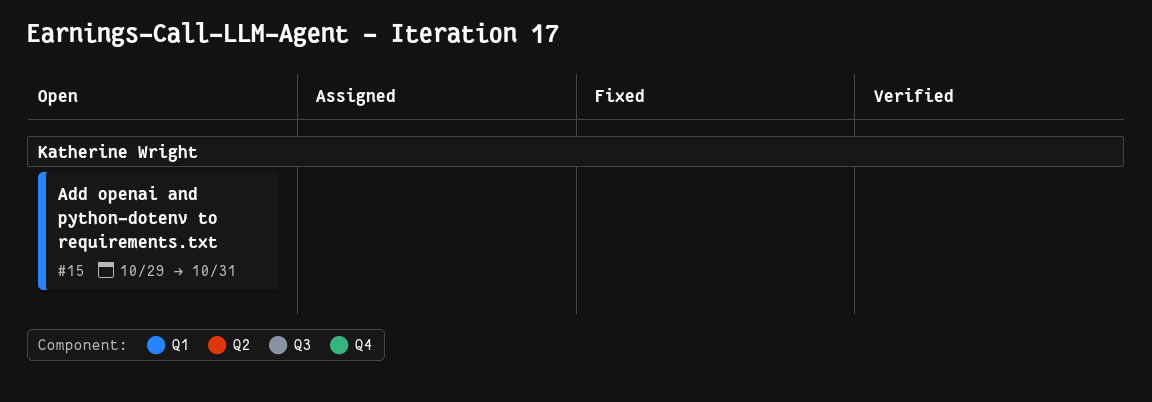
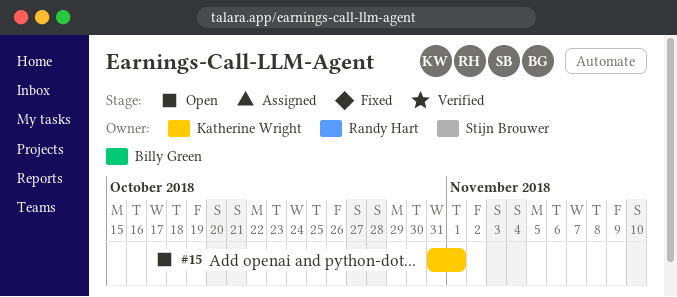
#15, start: Oct 29 -> Oct 31
#15, due: Oct 31 -> Nov 1

